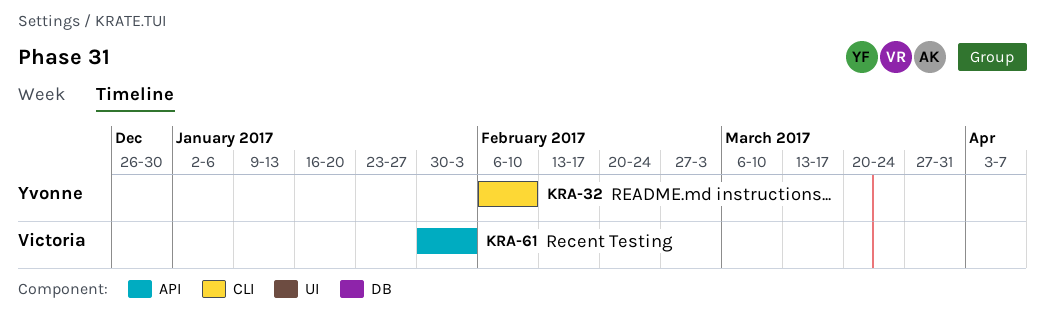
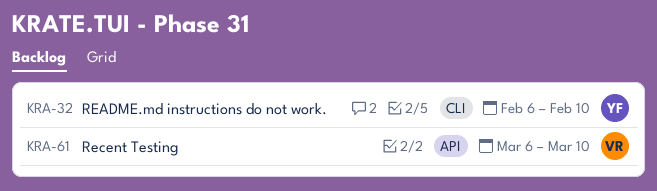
KRA-61, start: Jan 30 -> Mar 6
KRA-61, due: Feb 3 -> Mar 10

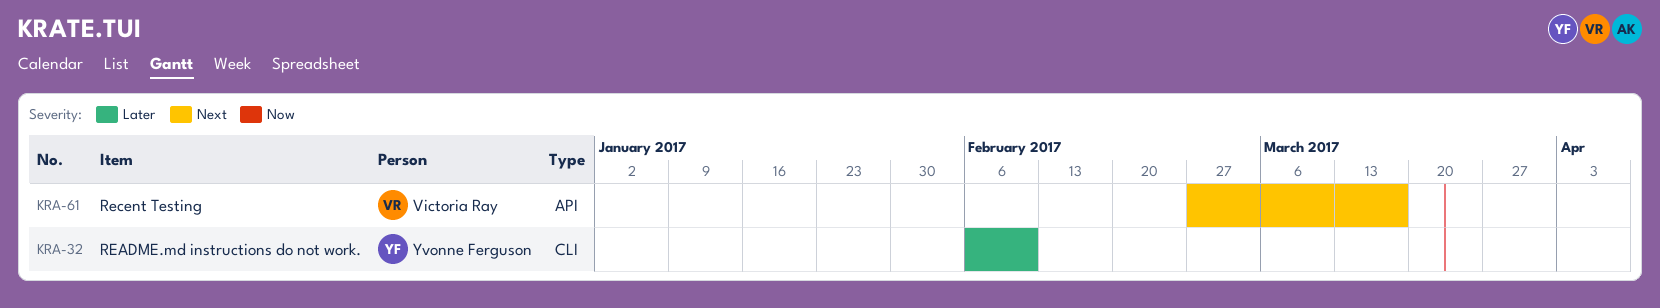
KRA-61, start: Mar 6 -> Feb 27
KRA-61, due: Mar 10 -> Mar 17

